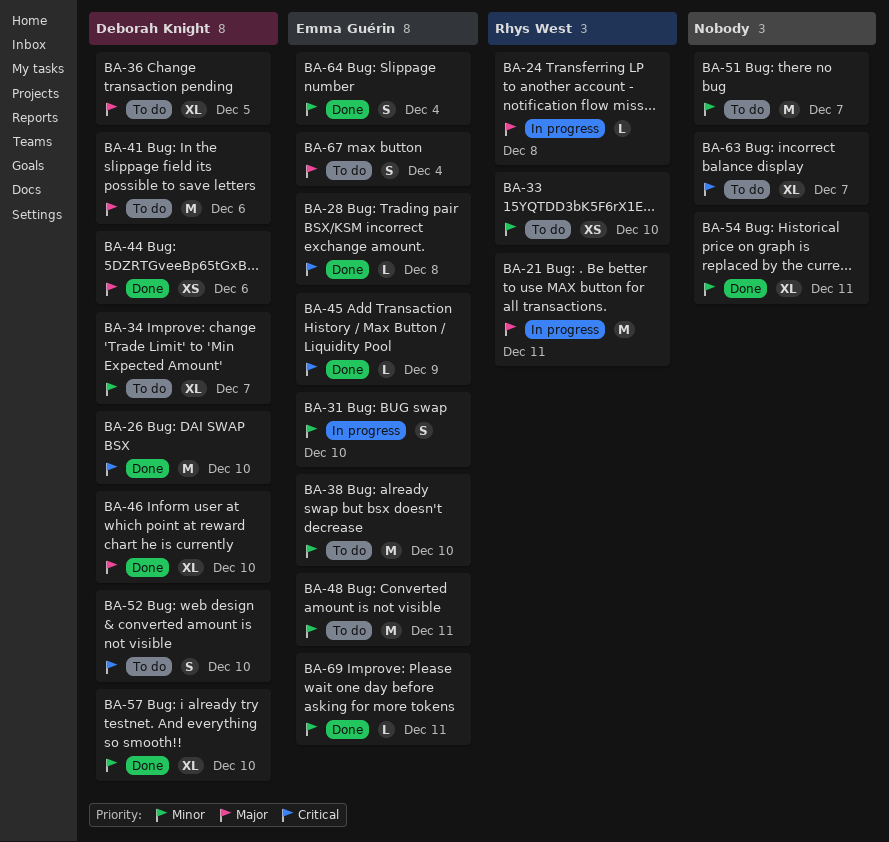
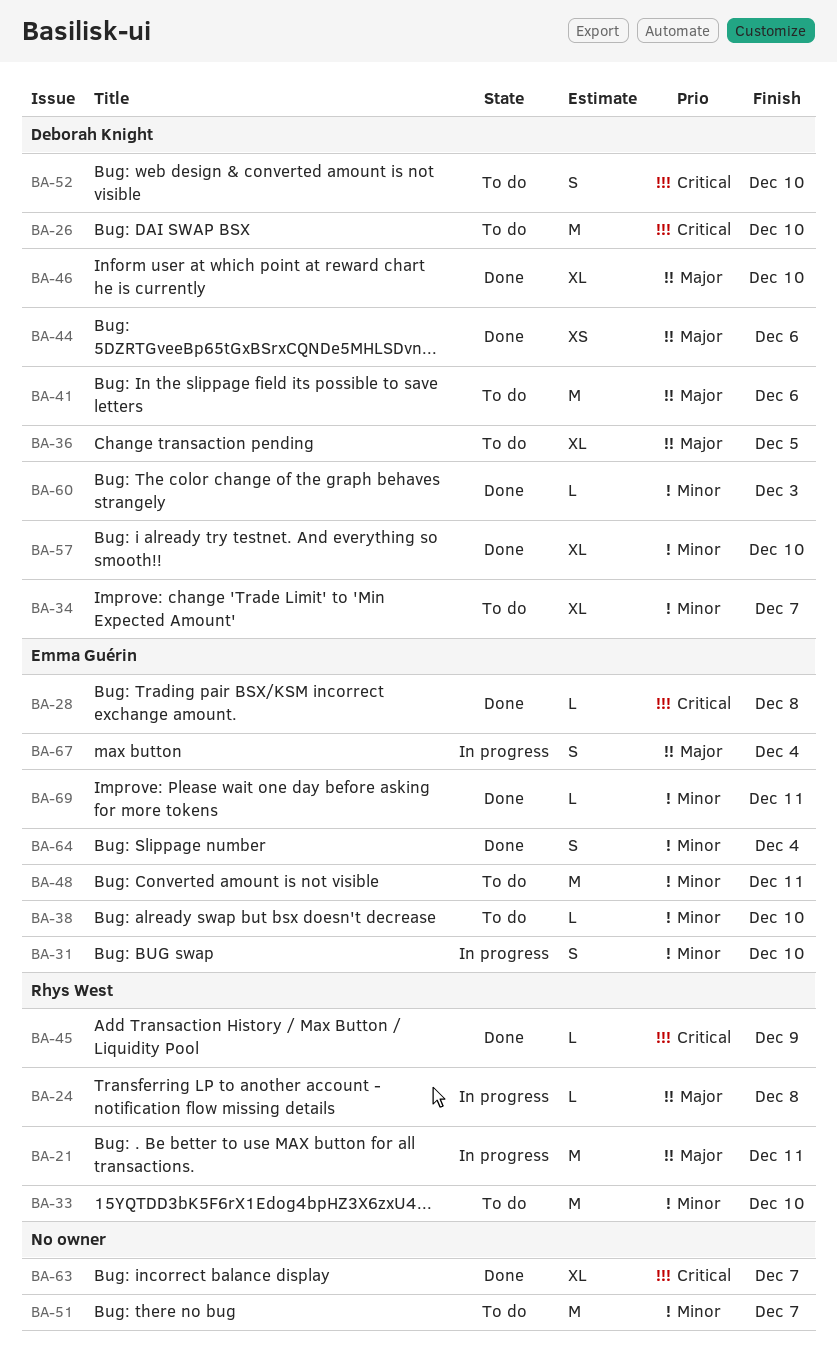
BA-26, status: Done -> To do
BA-33, estimate: XS -> M
BA-38, estimate: M -> L
BA-45, owner: Emma Guérin -> Rhys West
BA-54: present -> none
BA-60: none -> present
BA-63, status: To do -> Done
BA-67, status: To do -> In progress

